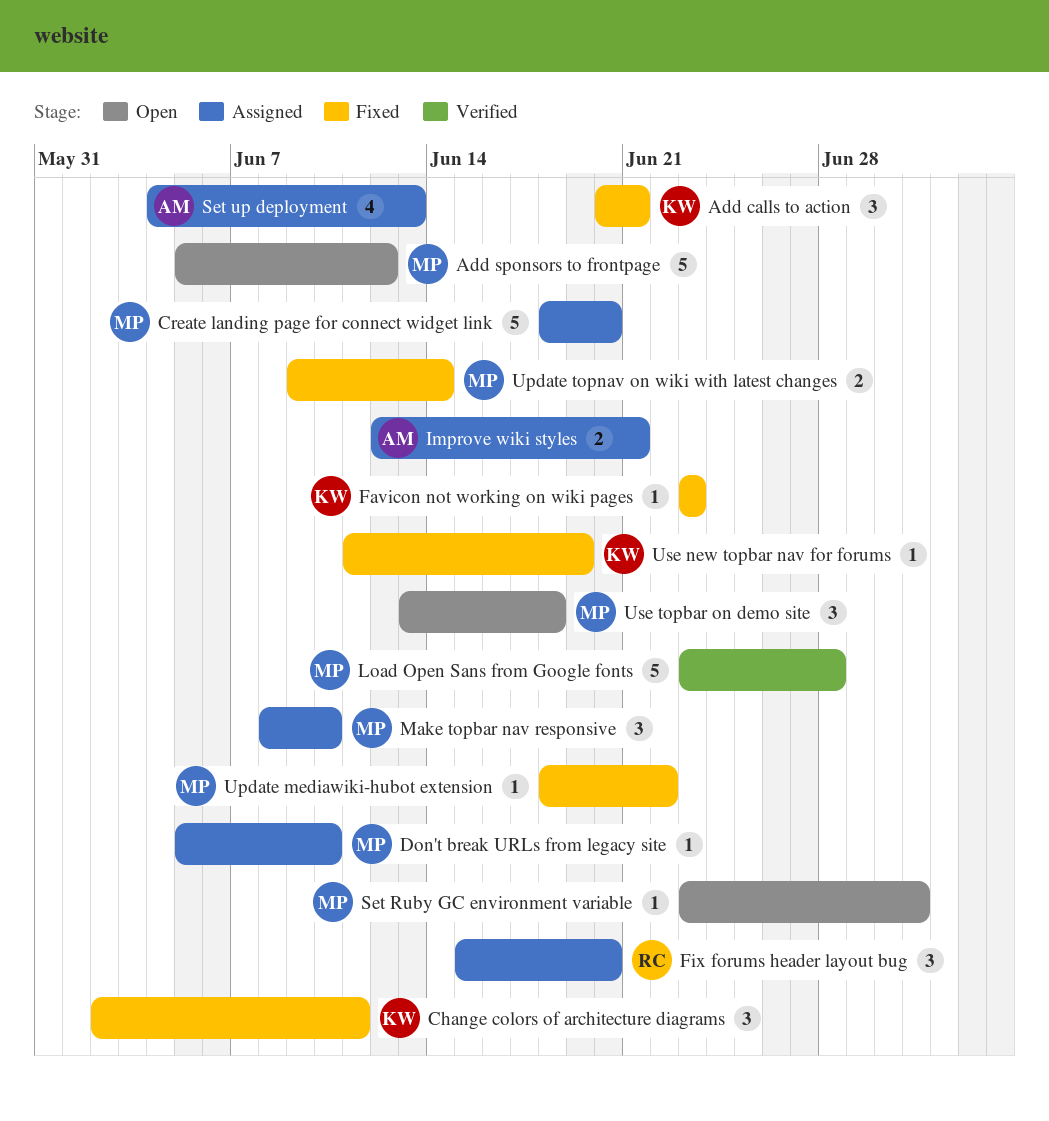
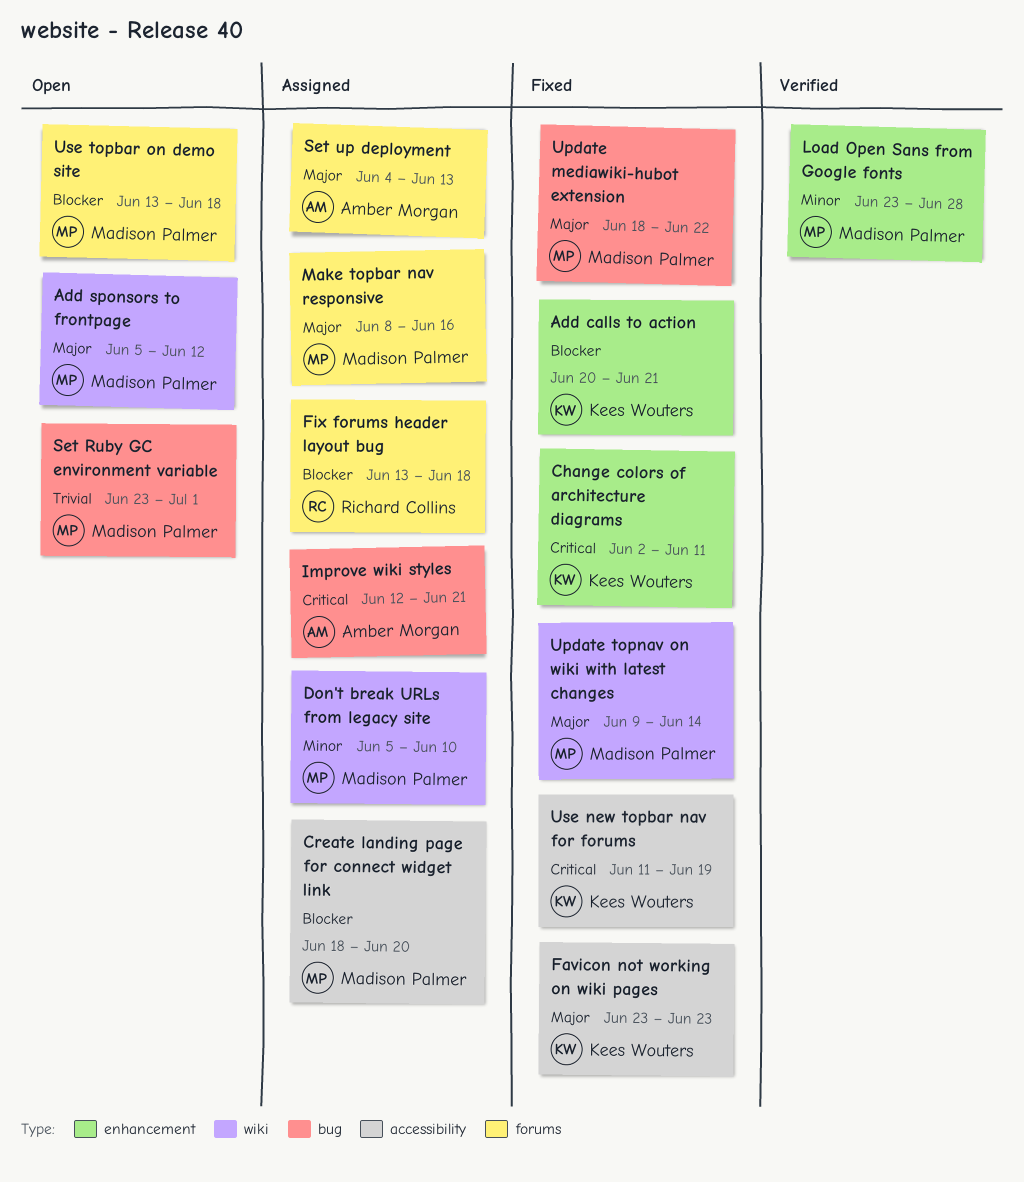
Fix forums header layout bug, start: Jun 15 -> Jun 13
Fix forums header layout bug, due: Jun 20 -> Jun 18
Make topbar nav responsive, due: Jun 10 -> Jun 16

